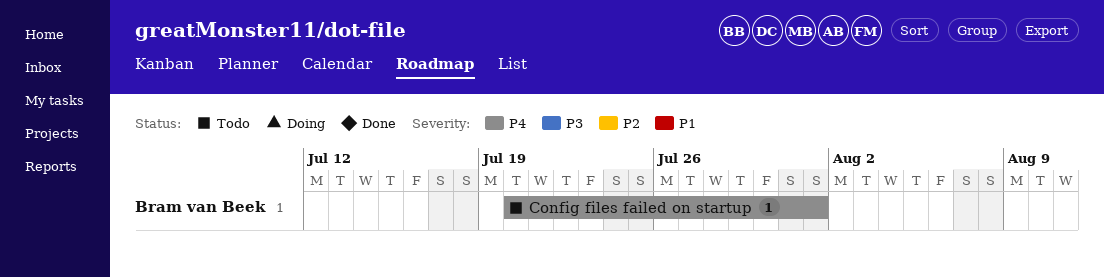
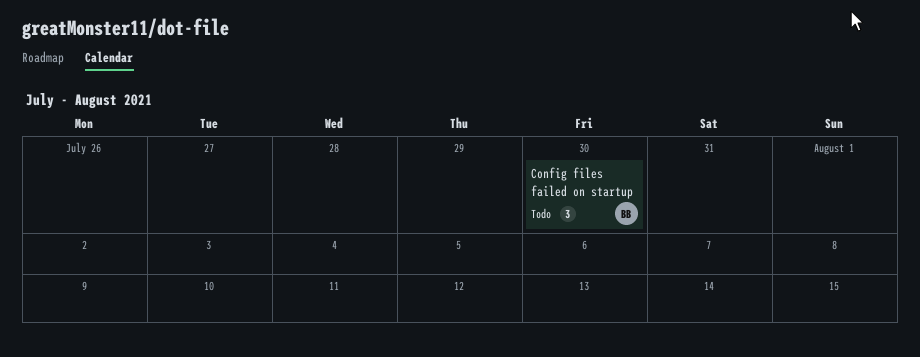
Config files failed on startup, estimate: 1 -> 3
Config files failed on startup, due: Aug 1 -> Jul 30

